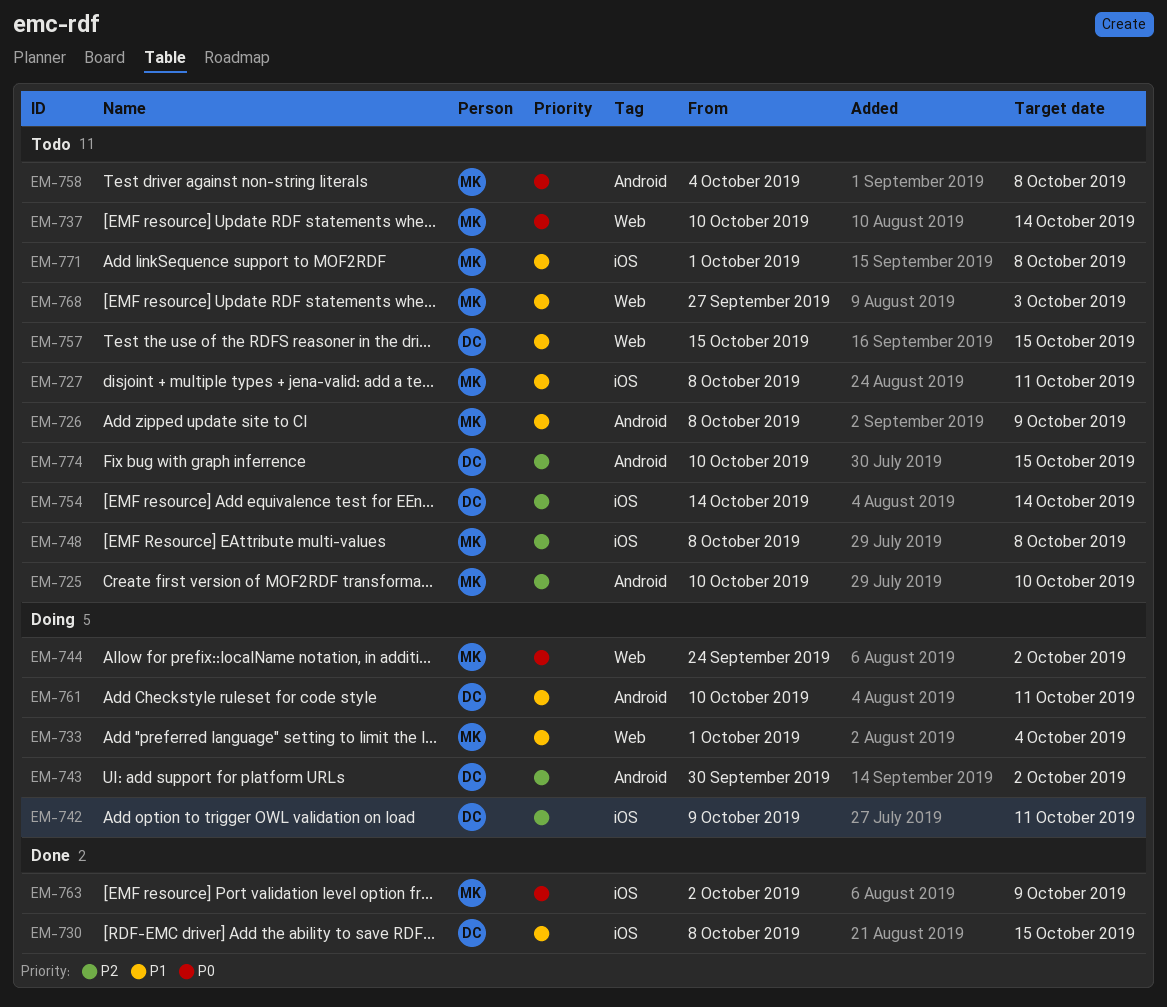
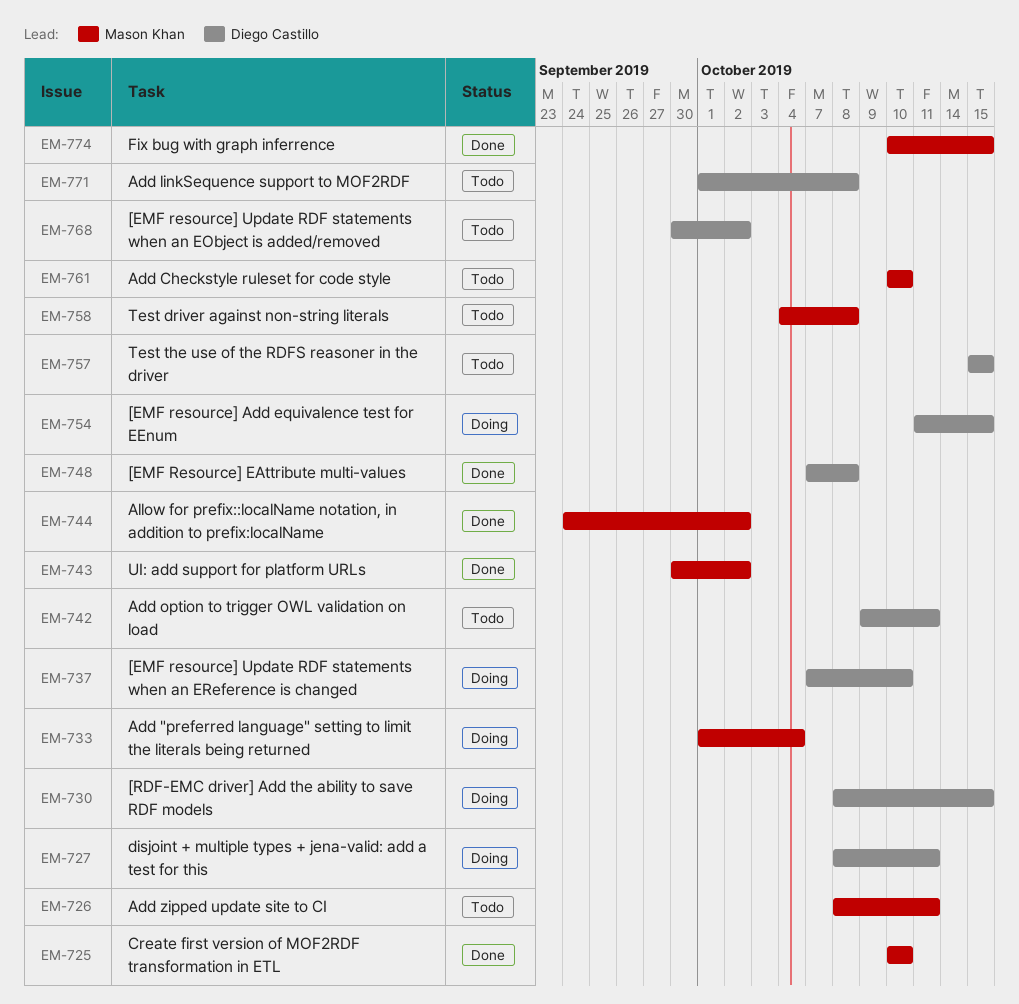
EM-725, status: Todo -> Done
EM-726, due: Oct 9 -> Oct 11
EM-727, status: Todo -> Doing
EM-727, owner: Mason Khan -> Diego Castillo
EM-730, status: Done -> Doing
EM-737, status: Todo -> Doing
EM-737, owner: Mason Khan -> Diego Castillo
EM-737, start: Oct 10 -> Oct 7
EM-737, due: Oct 14 -> Oct 10
EM-742, status: Doing -> Todo
EM-743, status: Doing -> Done
EM-743, owner: Diego Castillo -> Mason Khan
EM-744, status: Doing -> Done
EM-748, status: Todo -> Done
EM-748, owner: Mason Khan -> Diego Castillo
EM-748, start: Oct 8 -> Oct 7
EM-754, status: Todo -> Doing
EM-754, start: Oct 14 -> Oct 11
EM-754, due: Oct 14 -> Oct 15
EM-761, status: Doing -> Todo
EM-761, owner: Diego Castillo -> Mason Khan
EM-761, due: Oct 11 -> Oct 10
EM-763: present -> none
EM-768, owner: Mason Khan -> Diego Castillo
EM-768, start: Sep 27 -> Sep 30
EM-768, due: Oct 3 -> Oct 2
EM-771, owner: Mason Khan -> Diego Castillo
EM-774, status: Todo -> Done
EM-774, owner: Diego Castillo -> Mason Khan

